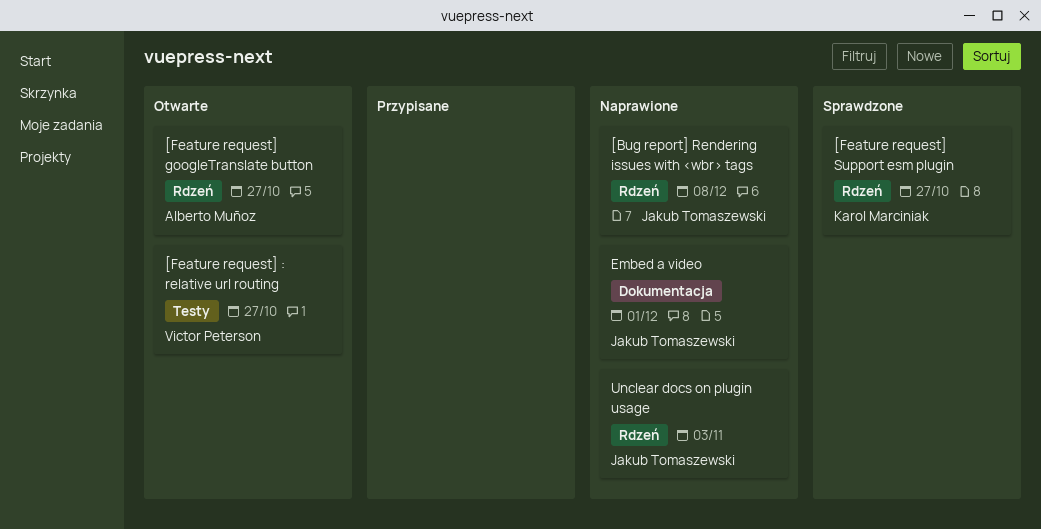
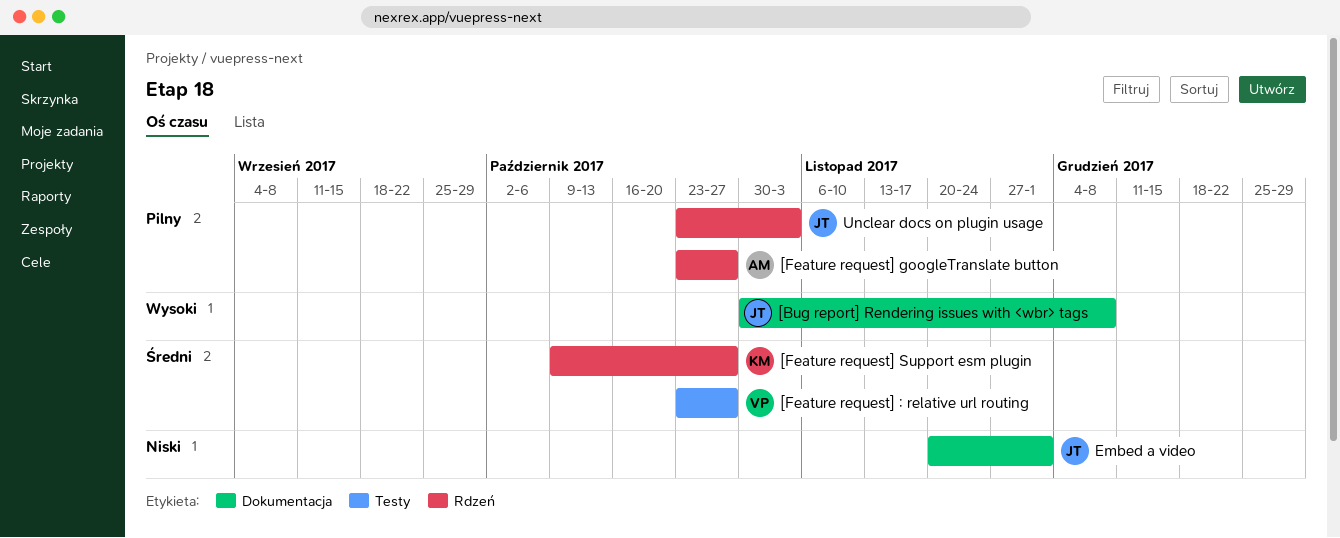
[Bug report] Rendering issues with <wbr> tags, label: Rdzeń -> Dokumentacja

